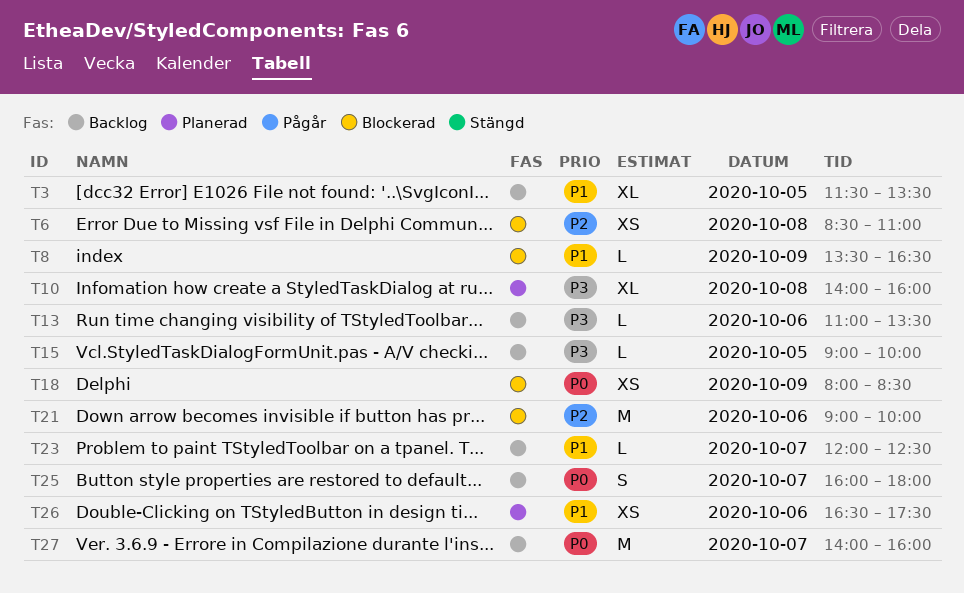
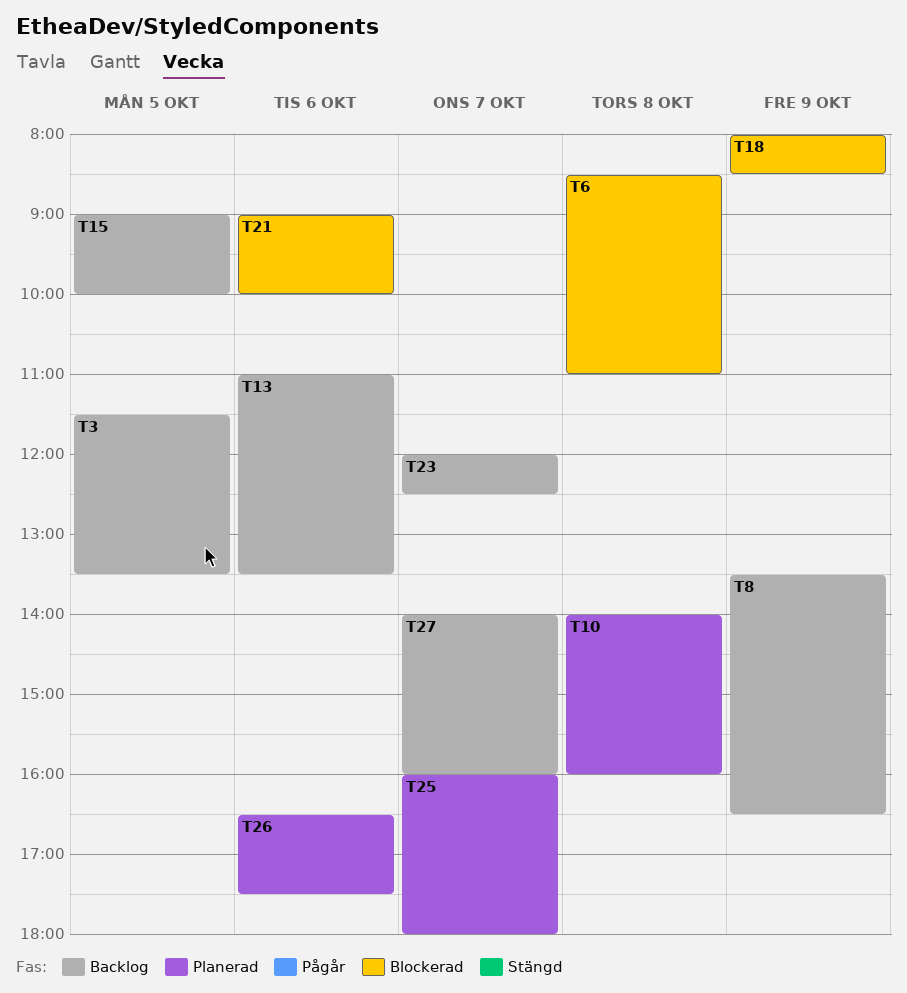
T8, status: Blockerad -> Backlog
T25, status: Backlog -> Planerad

